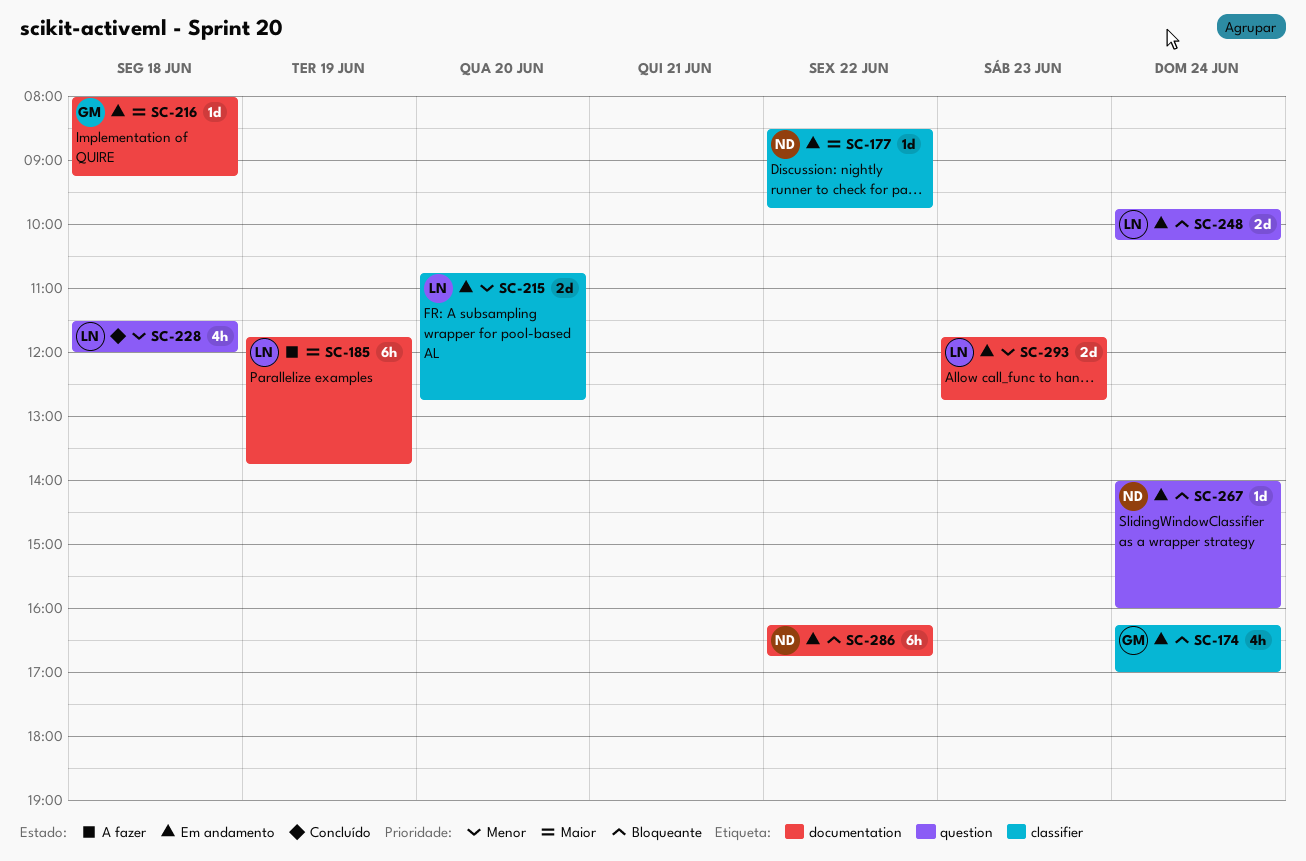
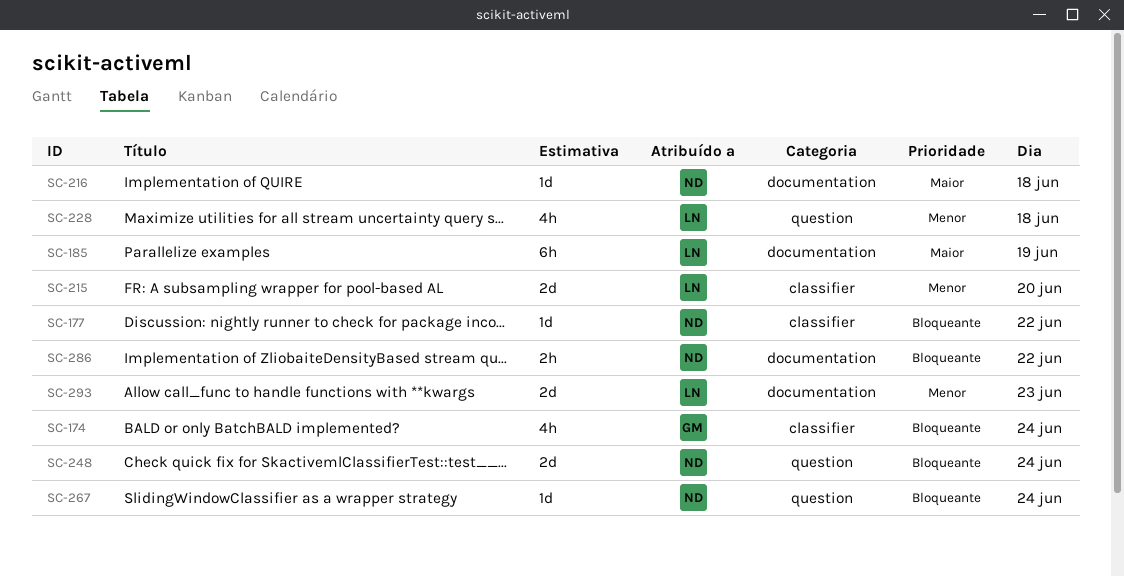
SC-177, priority: Maior -> Bloqueante
SC-216, owner: GM -> ND
SC-248, owner: LN -> ND
SC-286, estimate: 6h -> 2h

